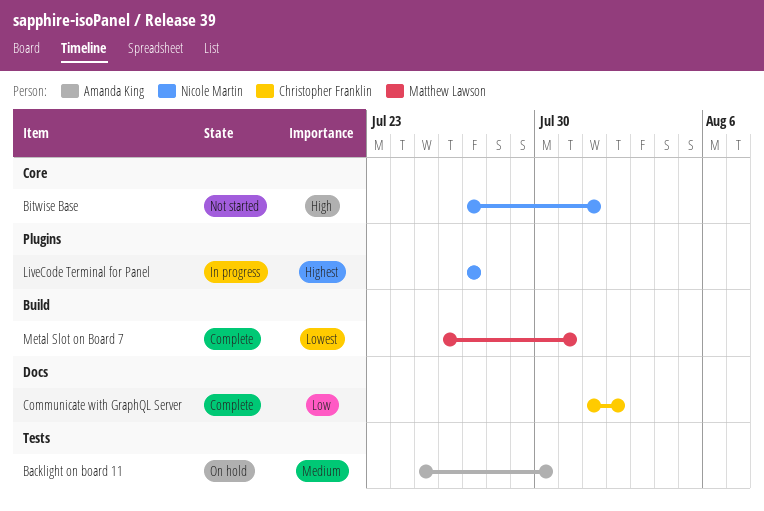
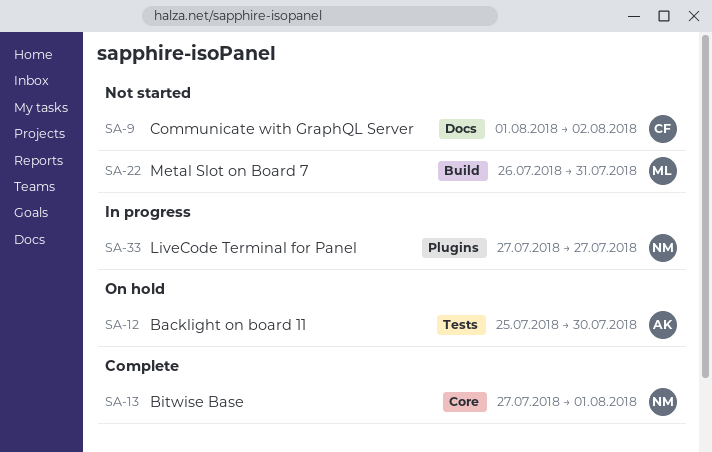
Bitwise Base, status: Not started -> Complete
Communicate with GraphQL Server, status: Complete -> Not started
Metal Slot on Board 7, status: Complete -> Not started

